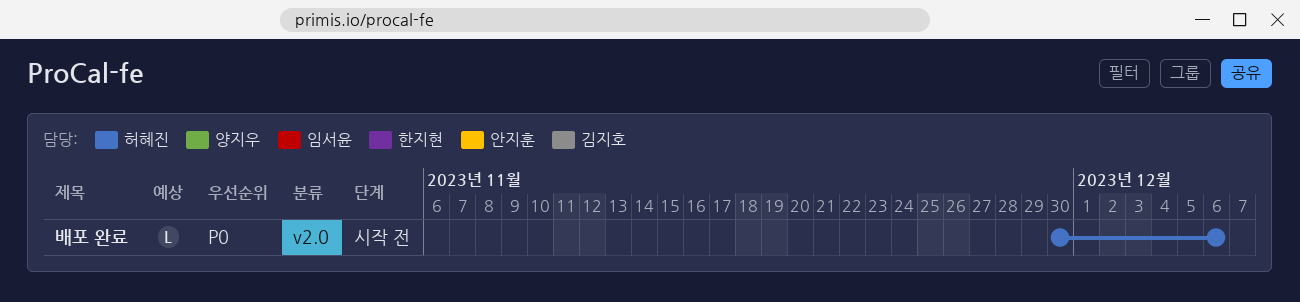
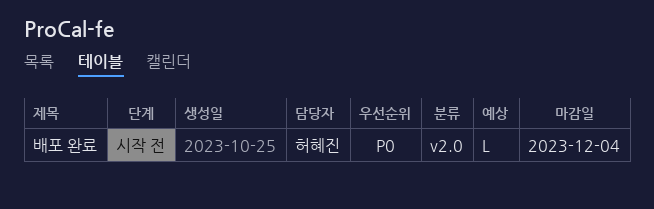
배포 완료, due: Dec 6 -> Dec 4

